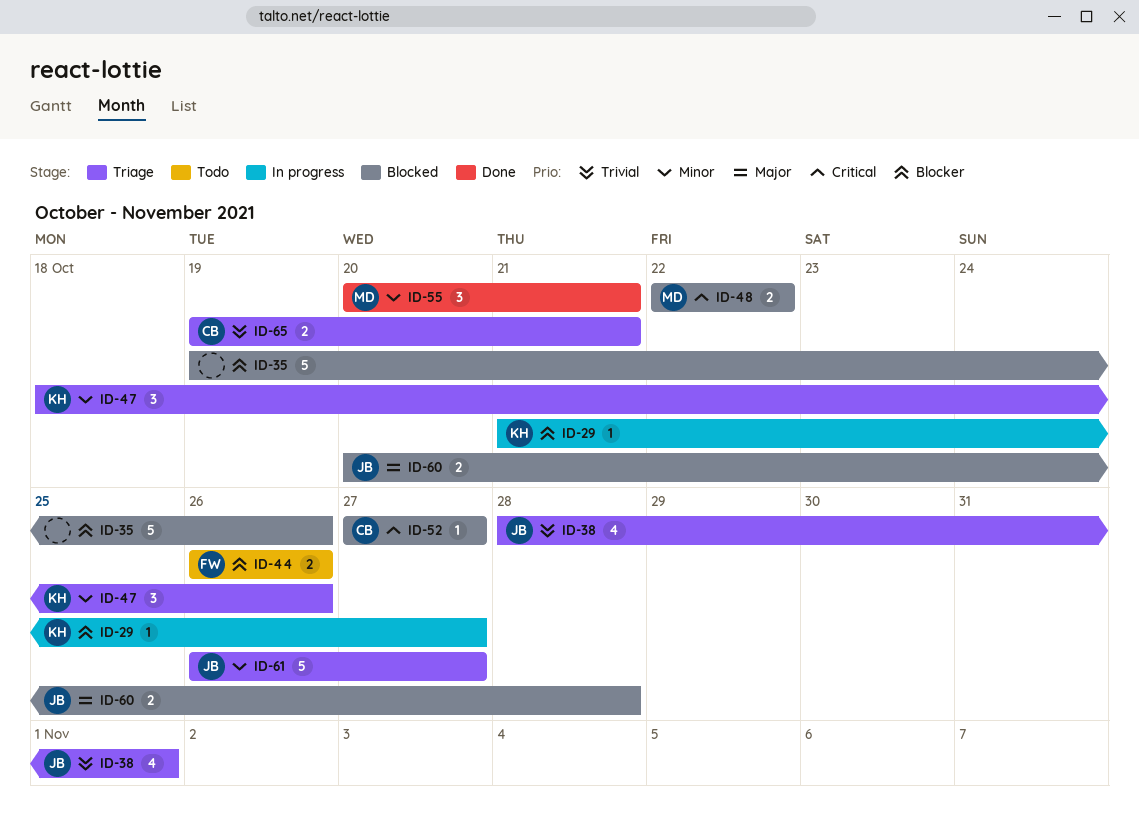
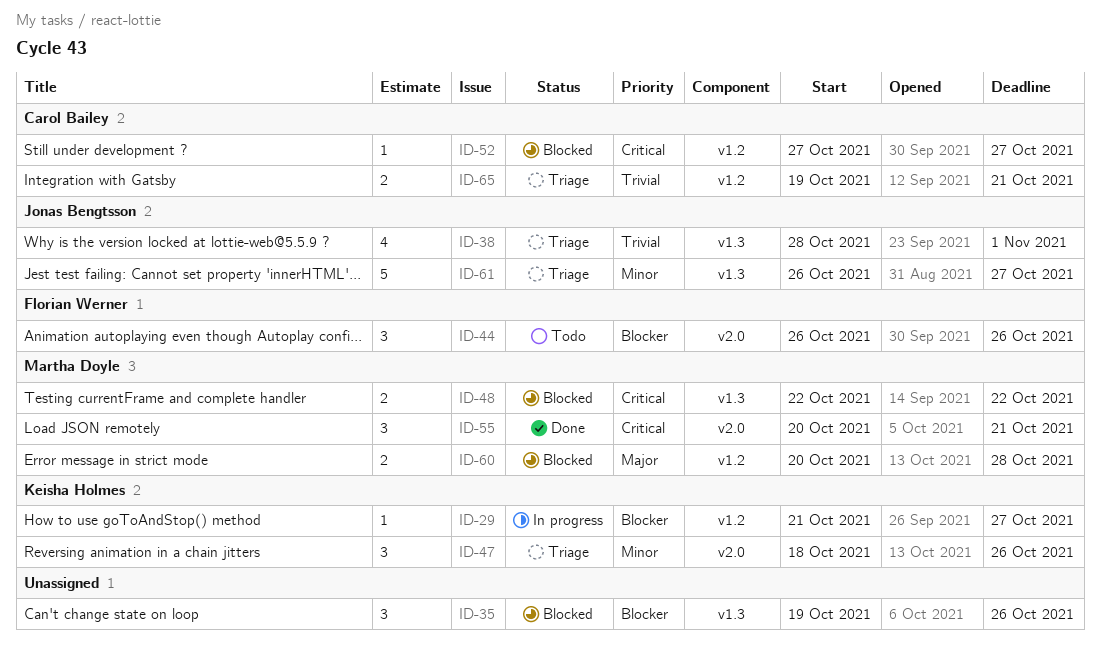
ID-35, estimate: 5 -> 3
ID-44, estimate: 2 -> 3
ID-55, priority: Minor -> Critical
ID-60, owner: Jonas Bengtsson -> Martha Doyle

